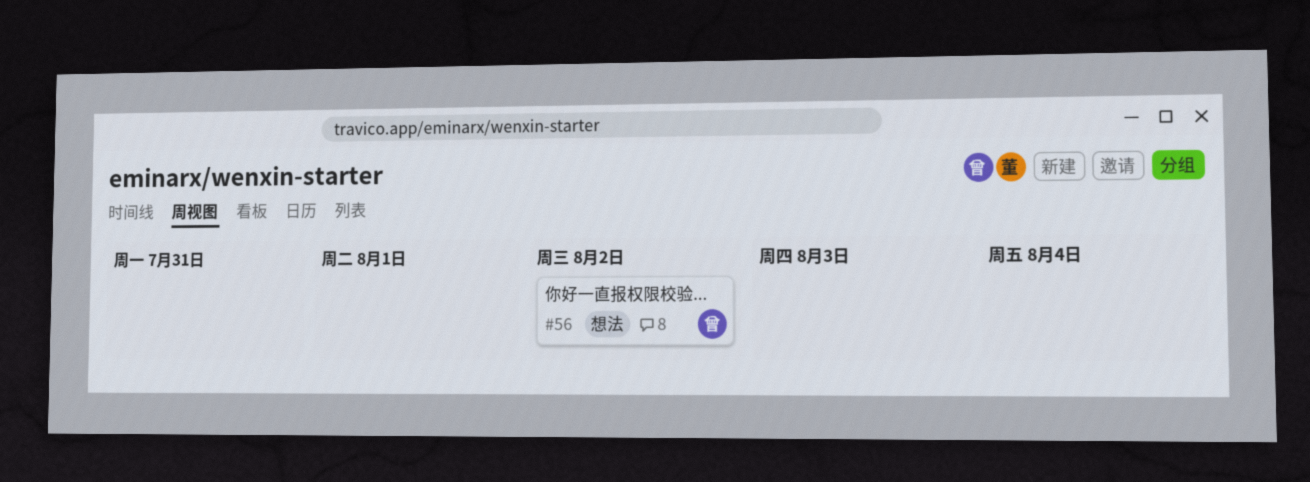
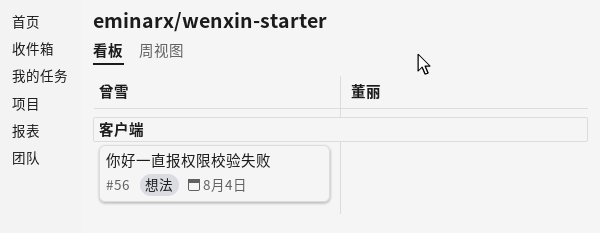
#56, due: Aug 2 -> Aug 4

